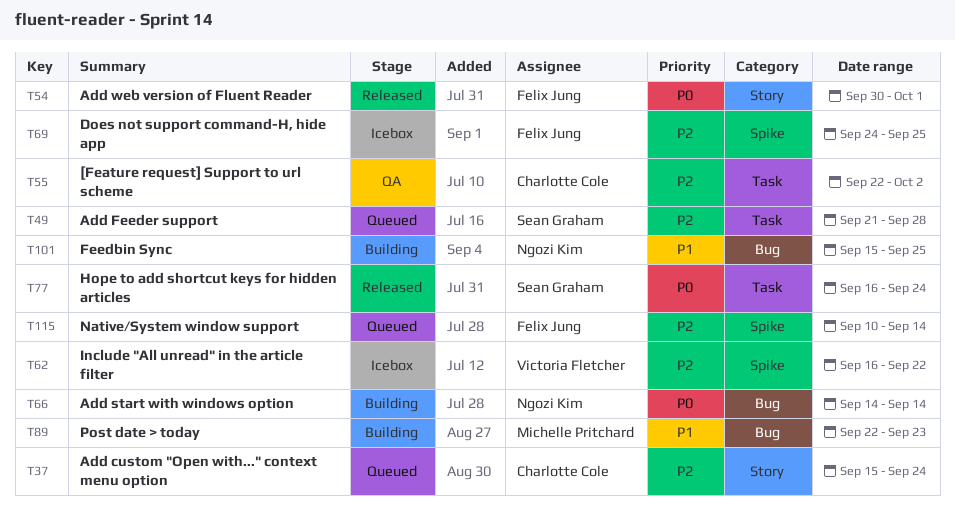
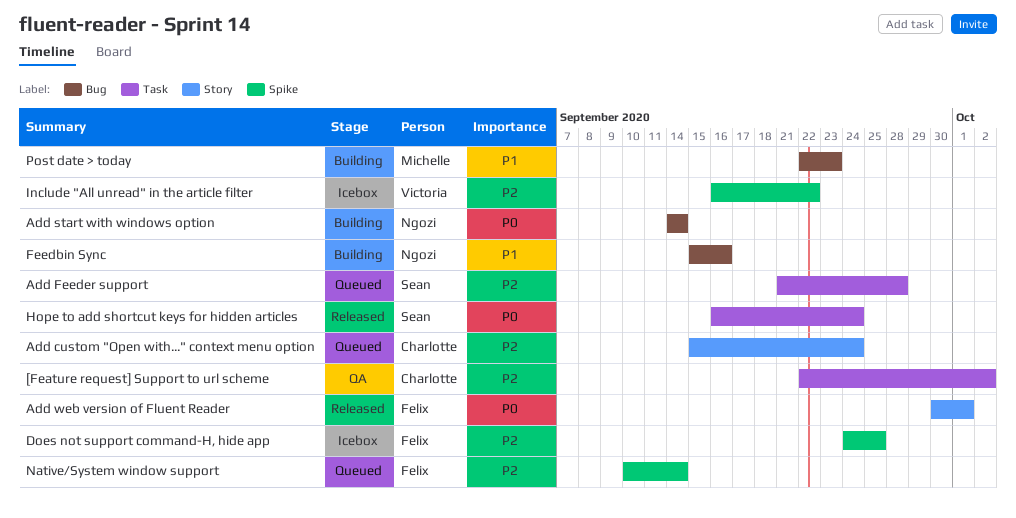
Feedbin Sync, due: Sep 25 -> Sep 16

